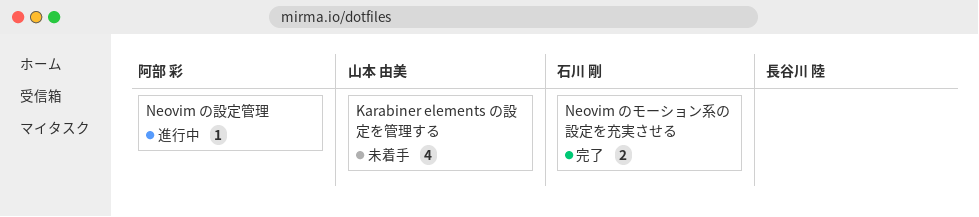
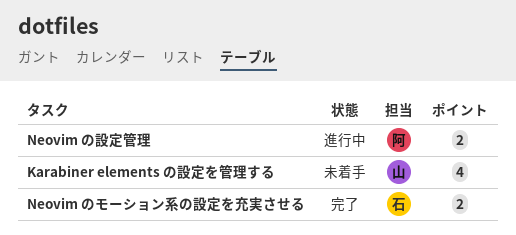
Neovim の設定管理, estimate: 1 -> 2

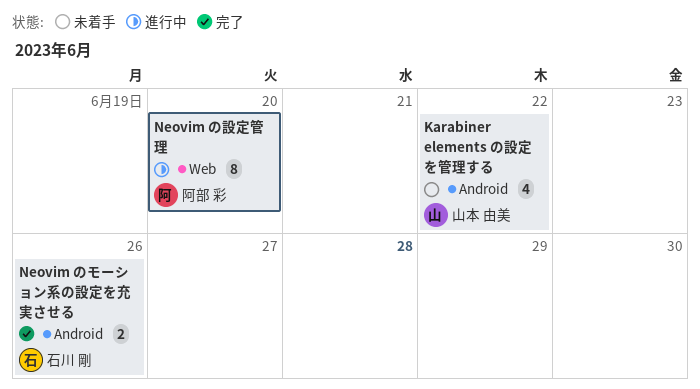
Neovim の設定管理, estimate: 2 -> 8

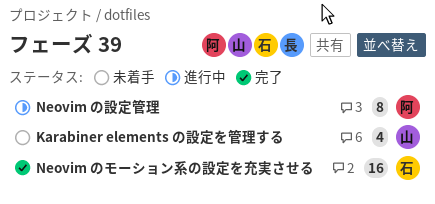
Neovim のモーション系の設定を充実させる, estimate: 2 -> 16

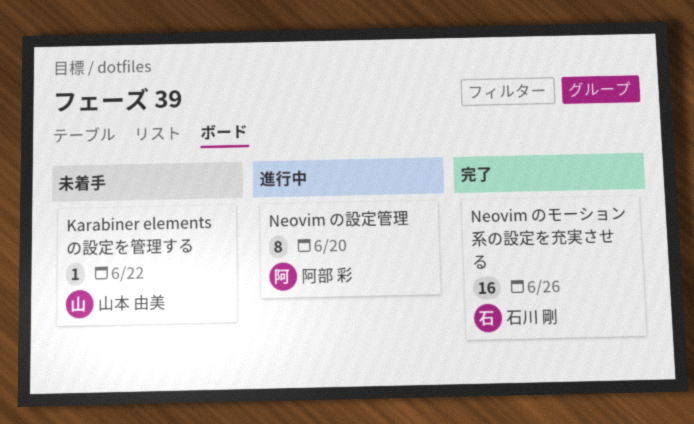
Karabiner elements の設定を管理する, estimate: 4 -> 1

